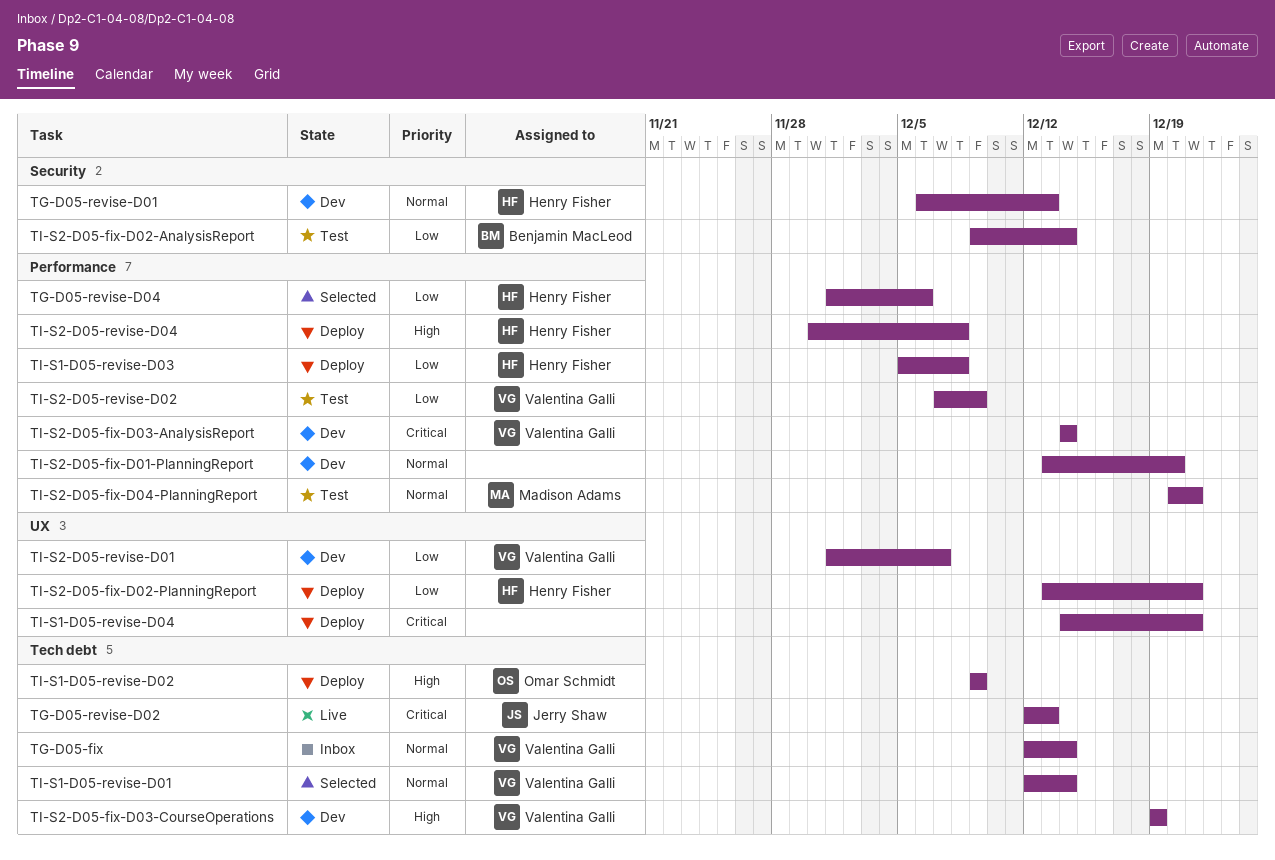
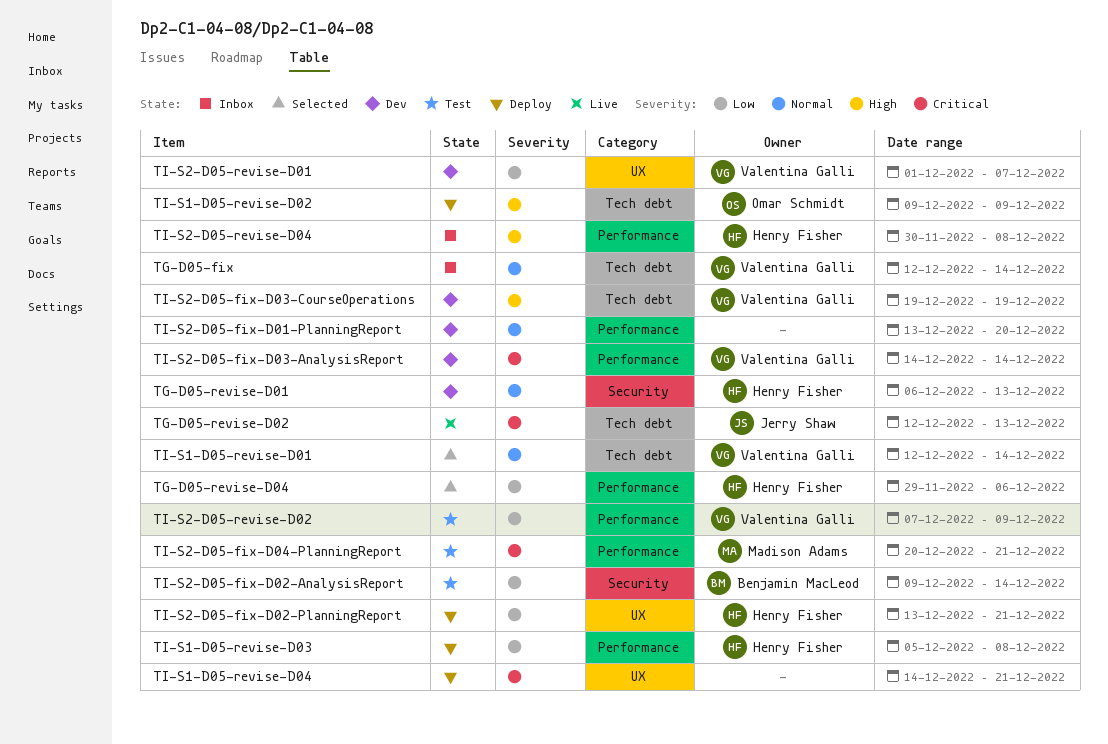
TG-D05-revise-D04, start: Dec 1 -> Nov 29
TI-S2-D05-fix-D04-PlanningReport, priority: Normal -> Critical
TI-S2-D05-revise-D04, status: Deploy -> Inbox

